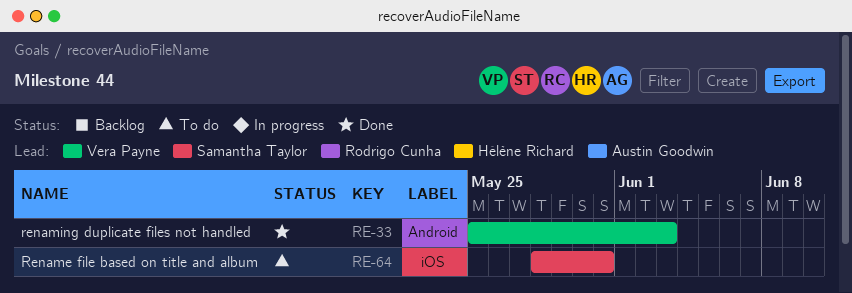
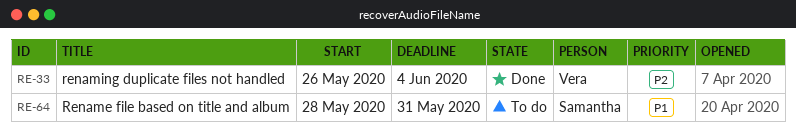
RE-33, start: May 25 -> May 26
RE-33, due: Jun 3 -> Jun 4

